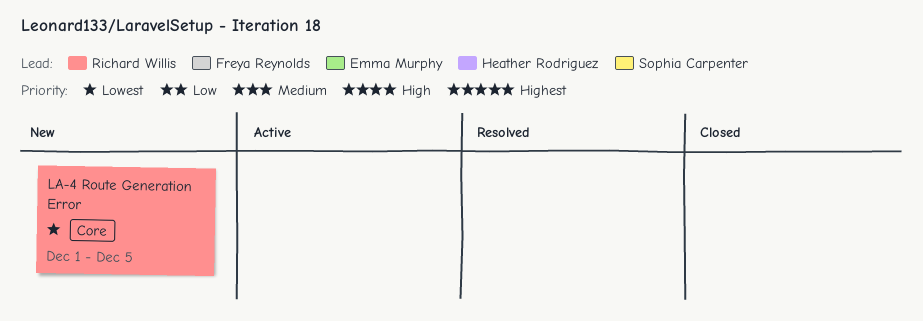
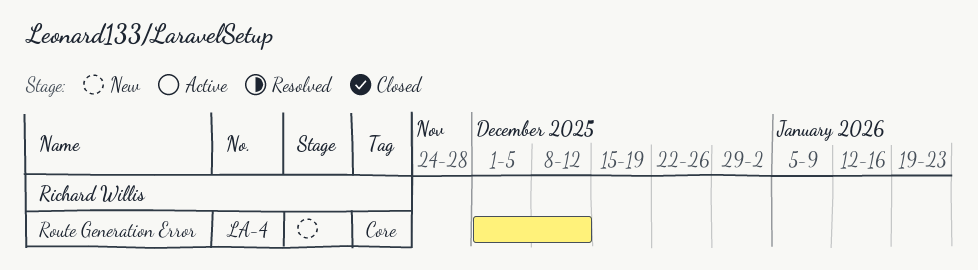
LA-4, due: Dec 5 -> Dec 12

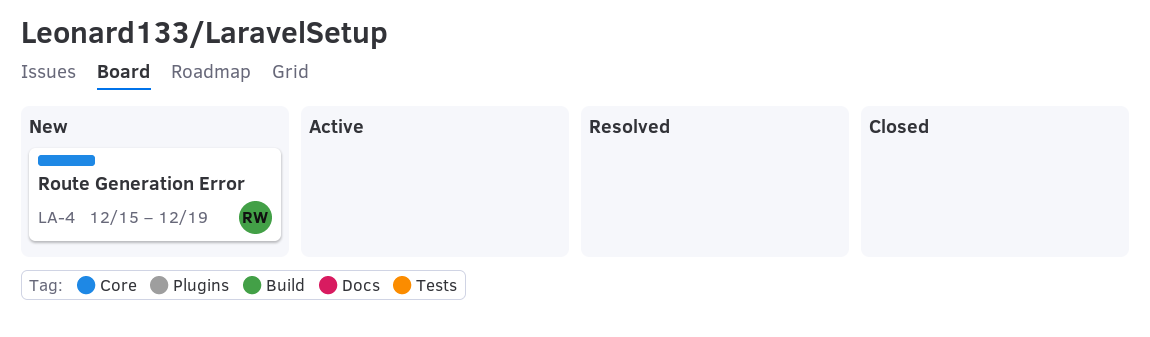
LA-4, start: Dec 1 -> Dec 15
LA-4, due: Dec 12 -> Dec 19

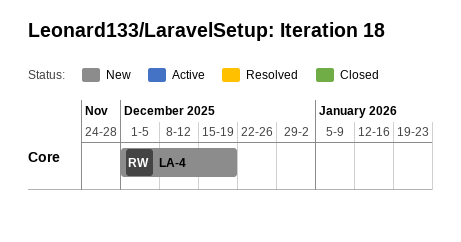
LA-4, start: Dec 15 -> Dec 1

